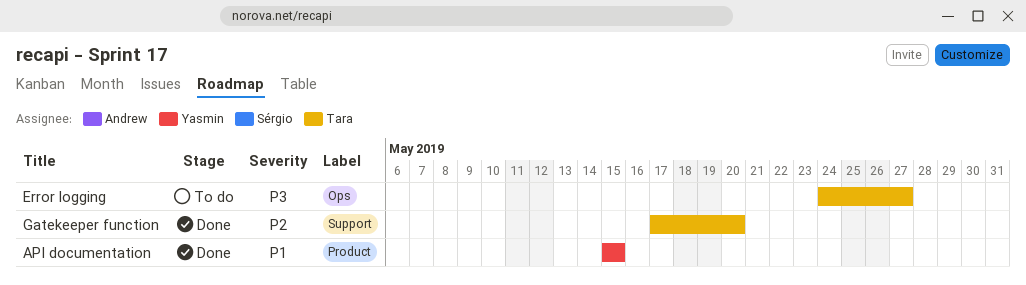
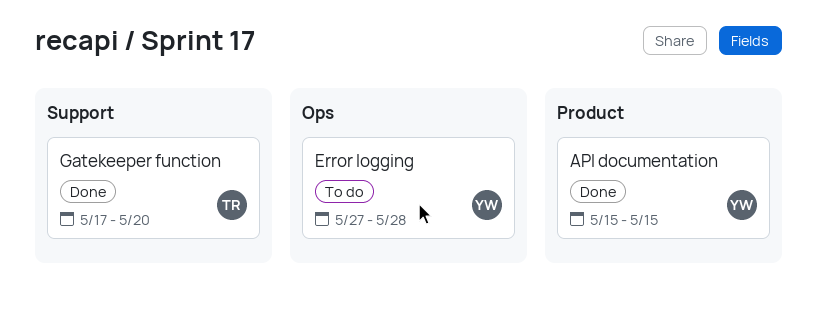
Error logging, owner: Tara -> Yasmin
Error logging, start: May 24 -> May 27
Error logging, due: May 27 -> May 28

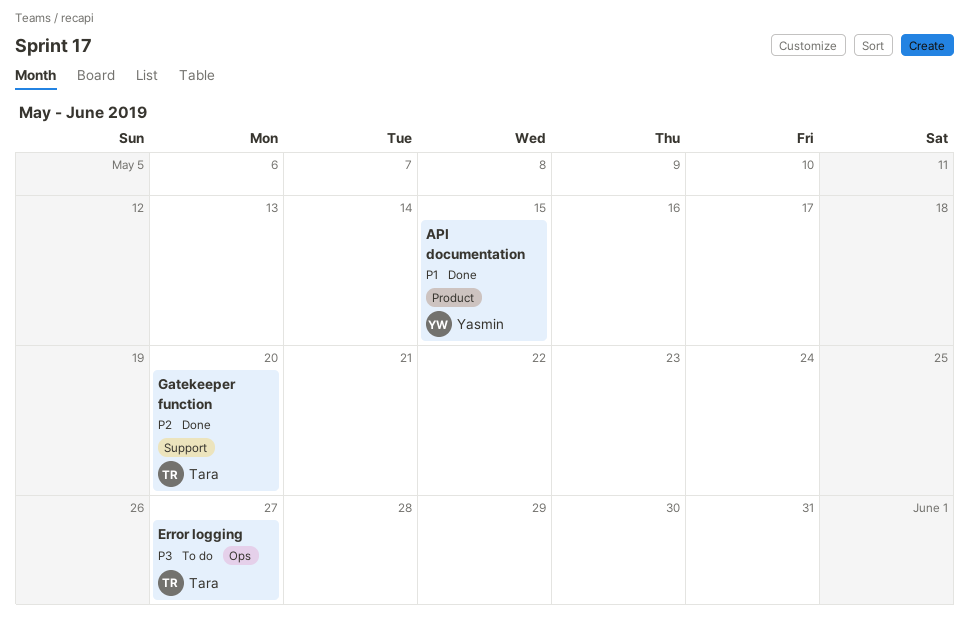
Error logging, owner: Yasmin -> Tara
Error logging, due: May 28 -> May 27

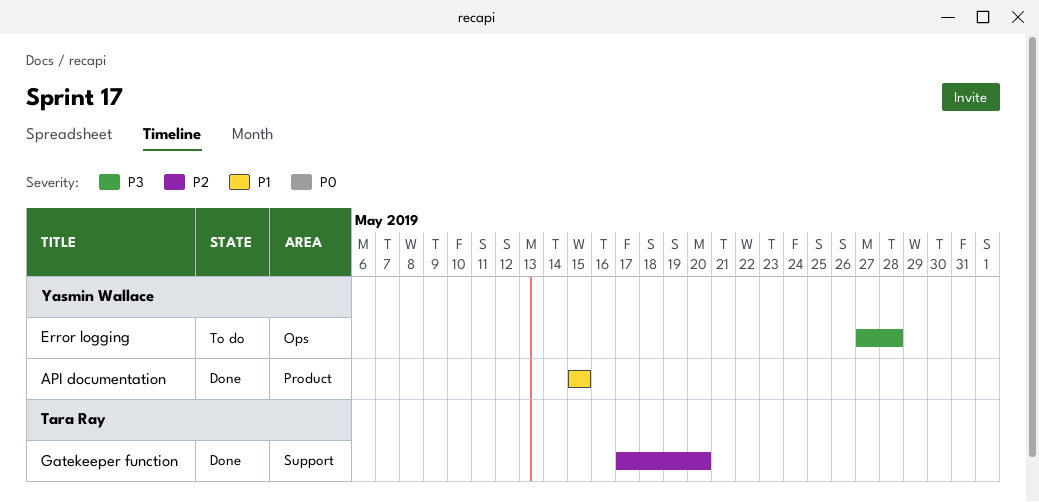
Error logging, owner: Tara Ray -> Yasmin Wallace
Error logging, due: May 27 -> May 28

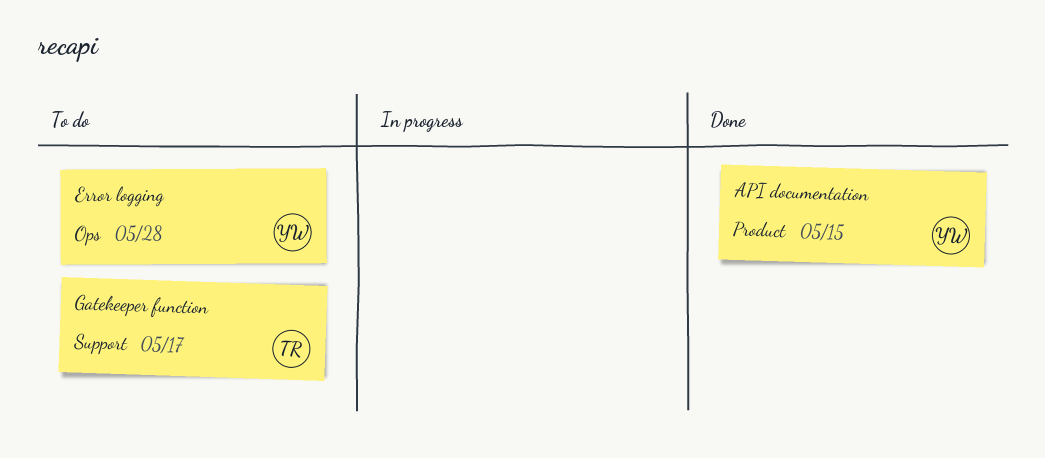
Gatekeeper function, status: Done -> To do
Gatekeeper function, due: May 20 -> May 17

